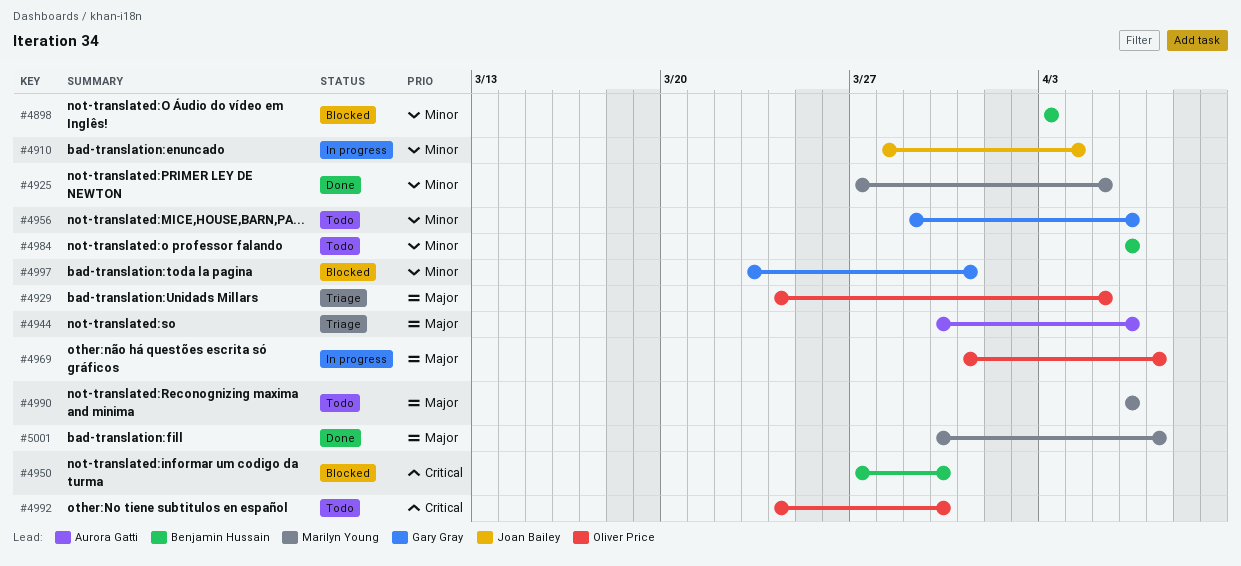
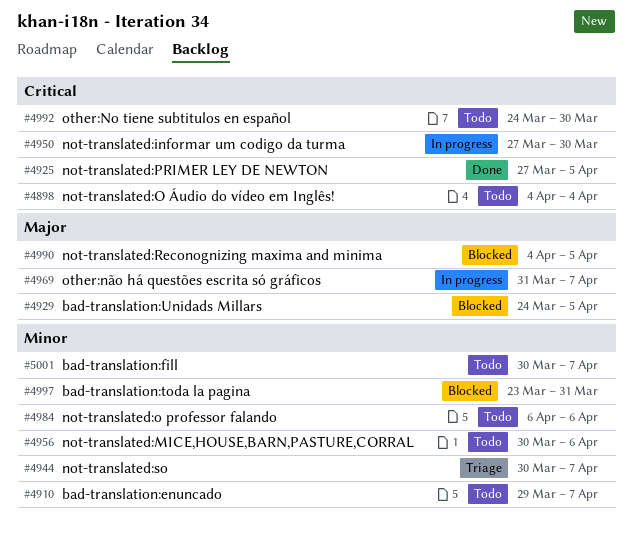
#4898, status: Blocked -> Todo
#4898, priority: Minor -> Critical
#4898, start: Apr 3 -> Apr 4
#4898, due: Apr 3 -> Apr 4
#4910, status: In progress -> Todo
#4910, start: Mar 28 -> Mar 29
#4910, due: Apr 4 -> Apr 7
#4925, priority: Minor -> Critical
#4929, status: Triage -> Blocked
#4944, priority: Major -> Minor
#4944, due: Apr 6 -> Apr 7
#4950, status: Blocked -> In progress
#4956, start: Mar 29 -> Mar 30
#4990, status: Todo -> Blocked
#4990, start: Apr 6 -> Apr 4
#4990, due: Apr 6 -> Apr 5
#5001, status: Done -> Todo
#5001, priority: Major -> Minor

